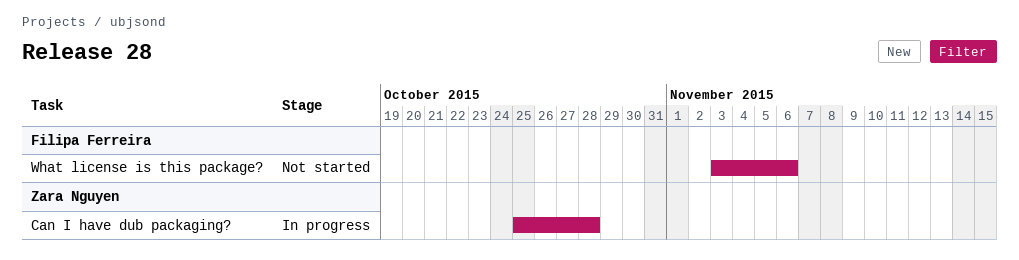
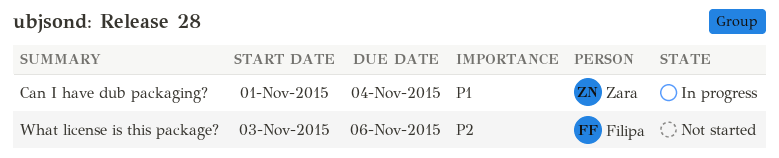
Can I have dub packaging?, start: Oct 25 -> Nov 1
Can I have dub packaging?, due: Oct 28 -> Nov 4

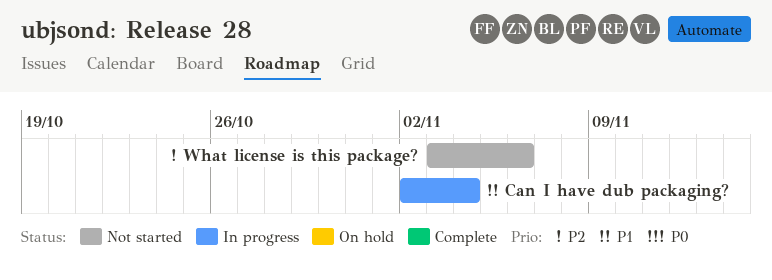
Can I have dub packaging?, start: Nov 1 -> Nov 2

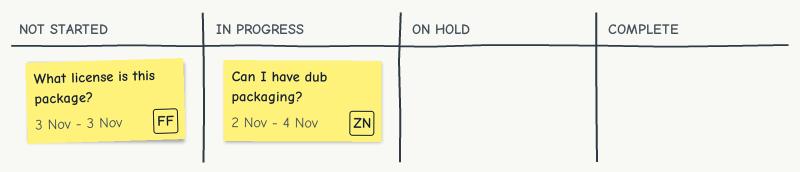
What license is this package?, due: Nov 6 -> Nov 3

